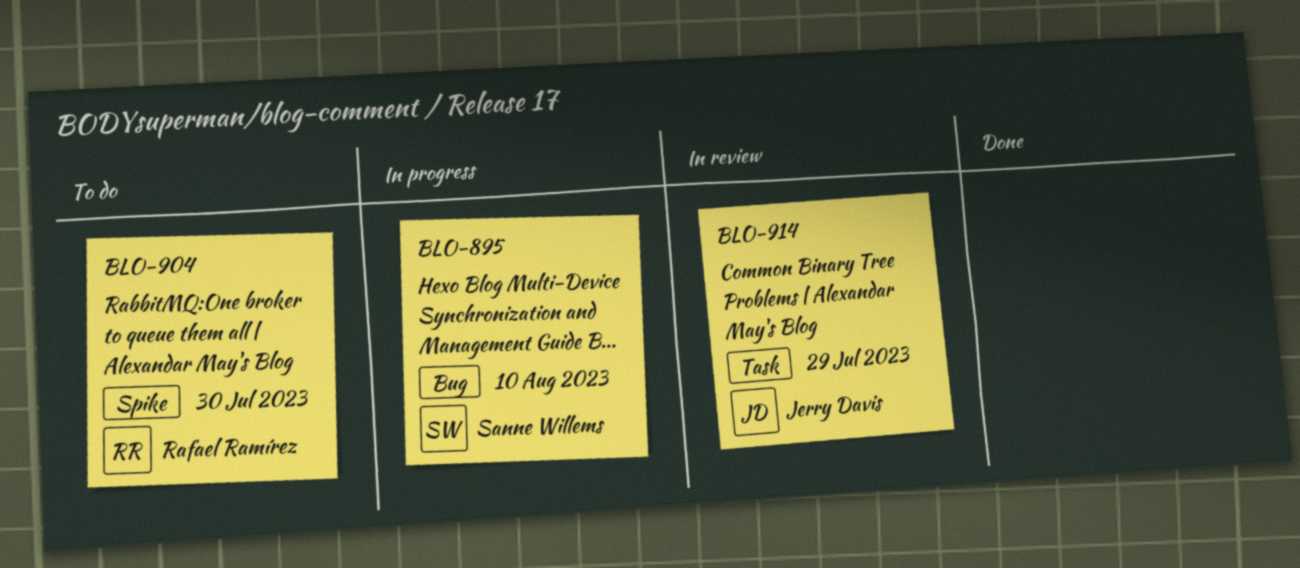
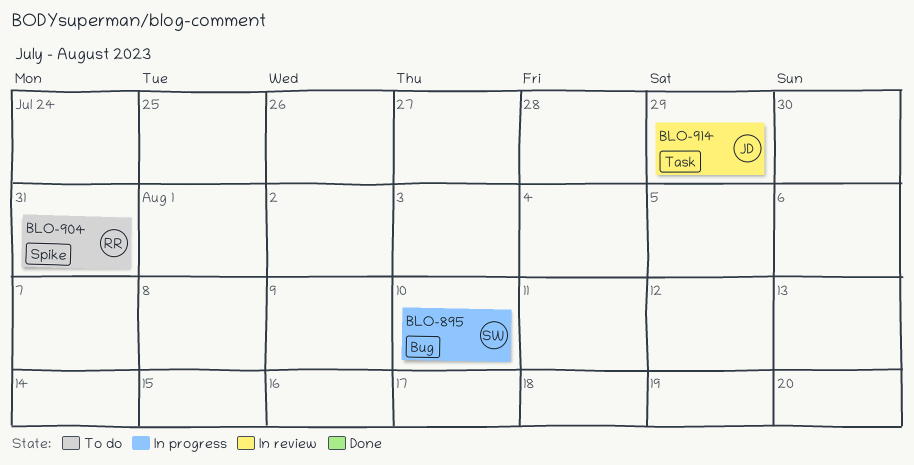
BLO-904, due: Jul 30 -> Jul 31

